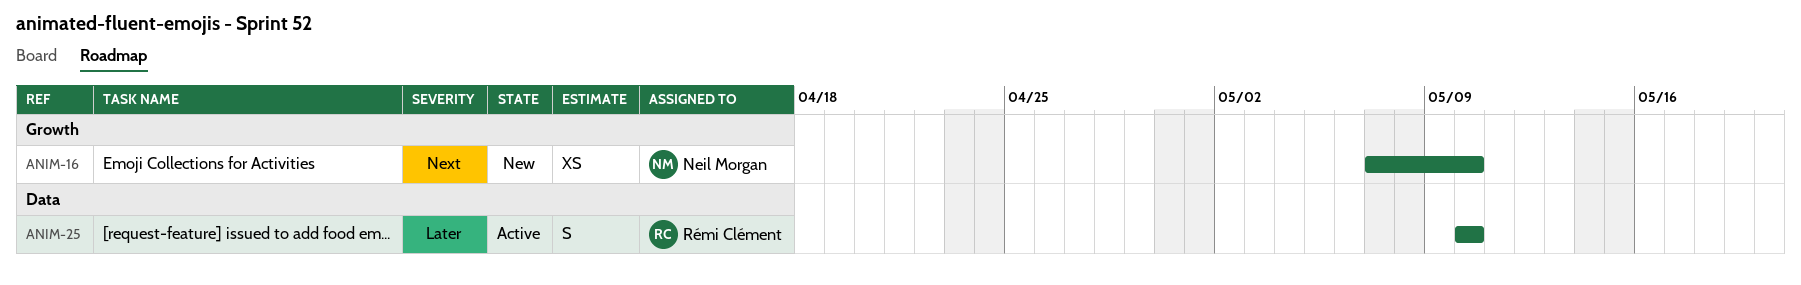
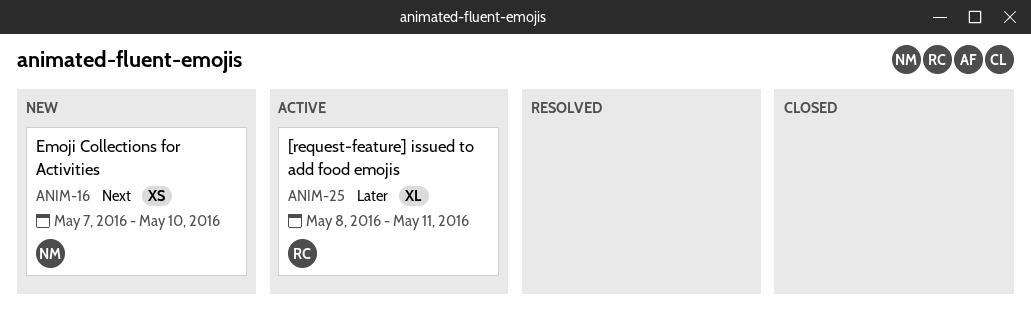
ANIM-25, estimate: S -> XL
ANIM-25, start: May 10 -> May 8
ANIM-25, due: May 10 -> May 11

